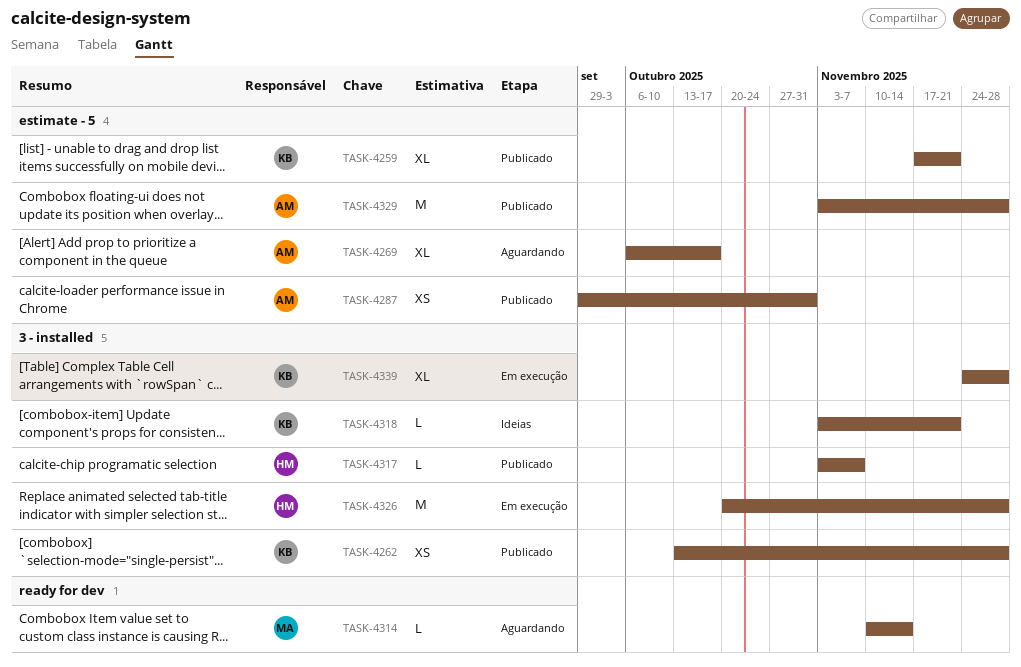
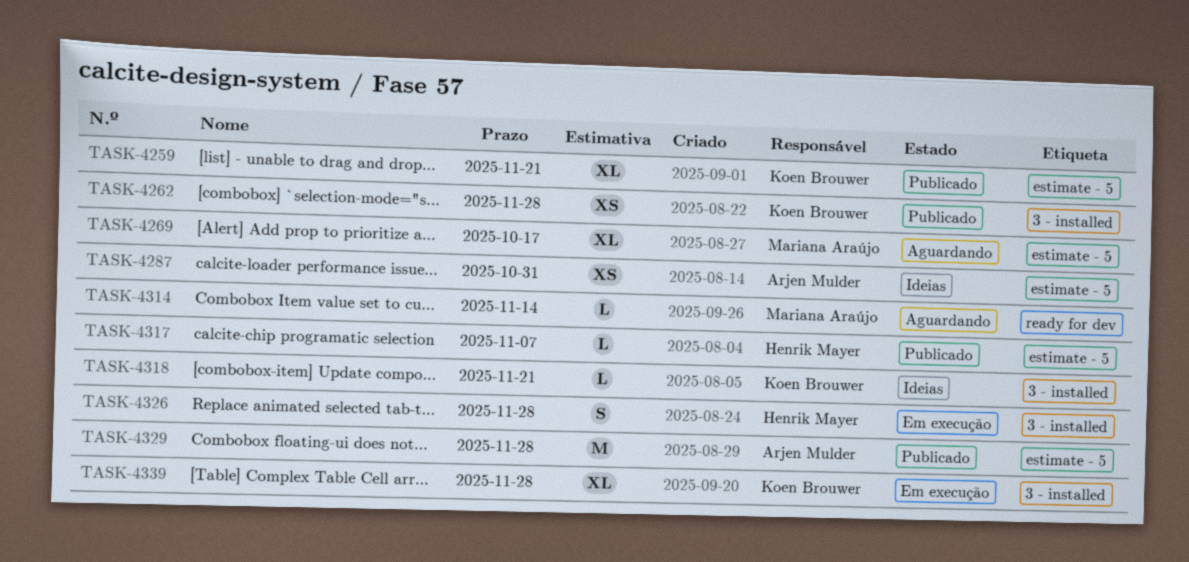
TASK-4269, owner: Arjen Mulder -> Mariana Araújo
TASK-4287, status: Publicado -> Ideias
TASK-4317, label: 3 - installed -> estimate - 5
TASK-4326, estimate: M -> S

